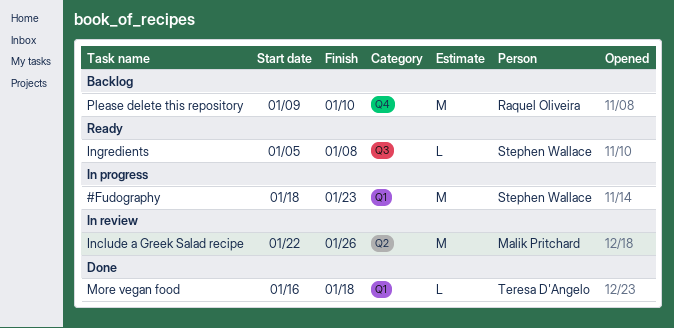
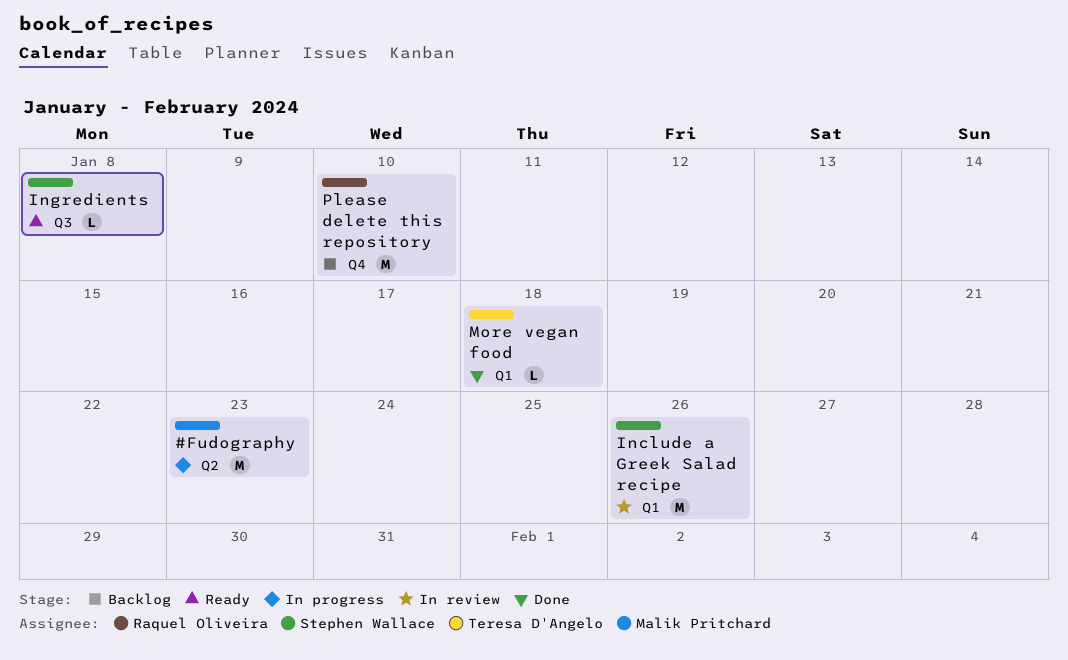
#Fudography, owner: Stephen Wallace -> Malik Pritchard
#Fudography, label: Q1 -> Q2
Include a Greek Salad recipe, owner: Malik Pritchard -> Stephen Wallace
Include a Greek Salad recipe, label: Q2 -> Q1

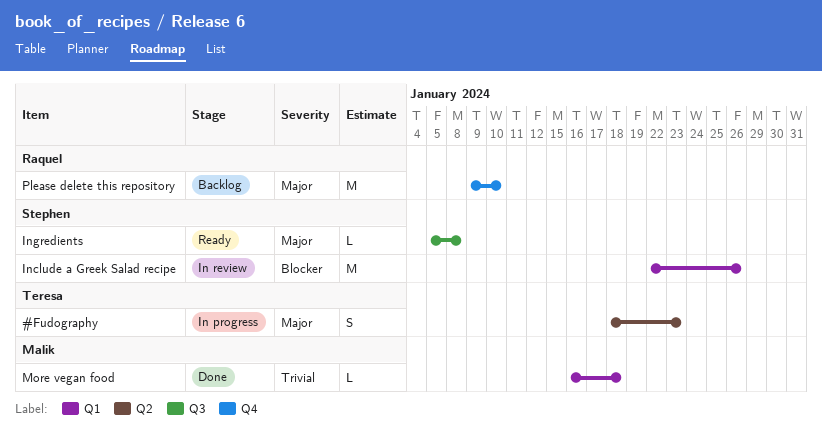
#Fudography, owner: Malik Pritchard -> Teresa D'Angelo
#Fudography, estimate: M -> S
More vegan food, owner: Teresa D'Angelo -> Malik Pritchard

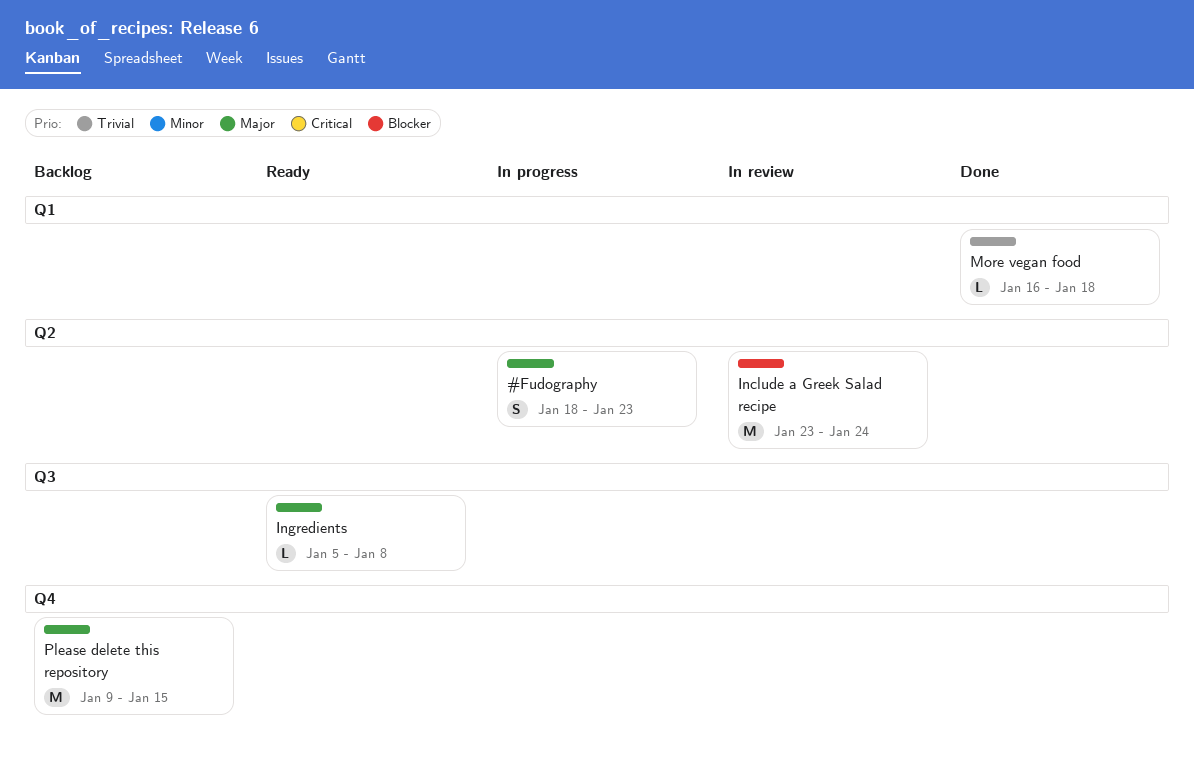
Include a Greek Salad recipe, label: Q1 -> Q2
Include a Greek Salad recipe, start: Jan 22 -> Jan 23
Include a Greek Salad recipe, due: Jan 26 -> Jan 24
Please delete this repository, due: Jan 10 -> Jan 15

